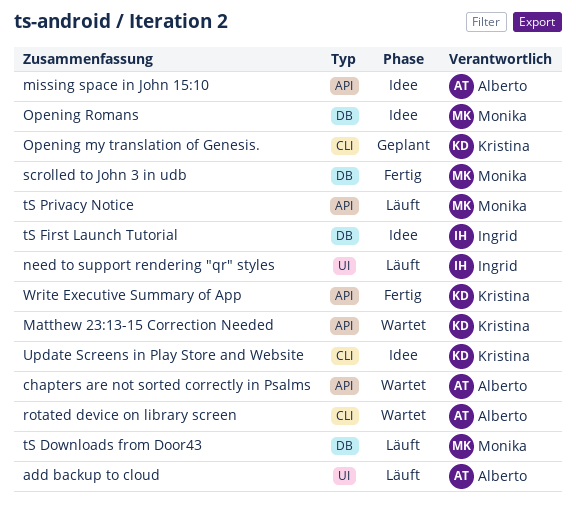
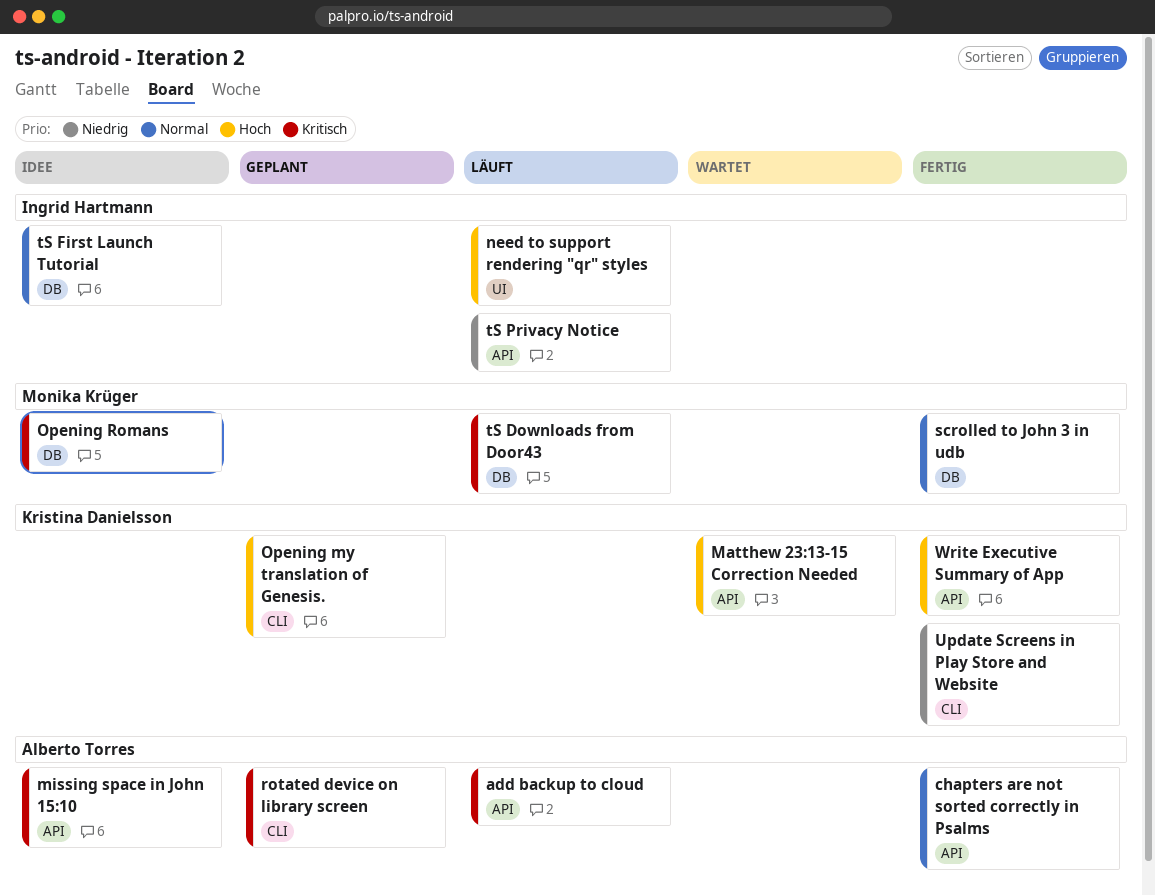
add backup to cloud, label: UI -> API
chapters are not sorted correctly in Psalms, status: Wartet -> Fertig
rotated device on library screen, status: Wartet -> Geplant
tS Privacy Notice, owner: Monika Krüger -> Ingrid Hartmann
Update Screens in Play Store and Website, status: Idee -> Fertig

